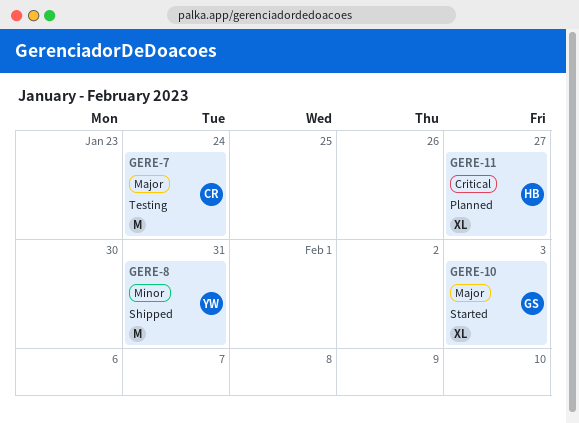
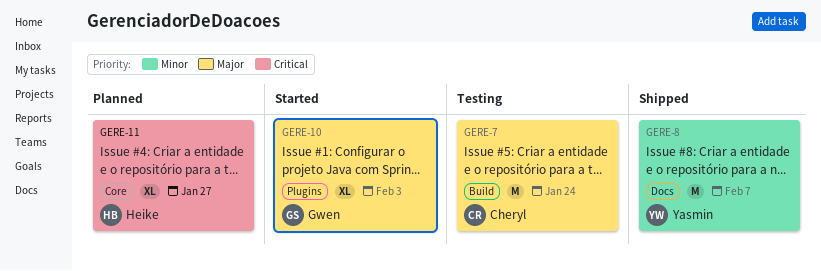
GERE-8, due: Jan 31 -> Feb 7

